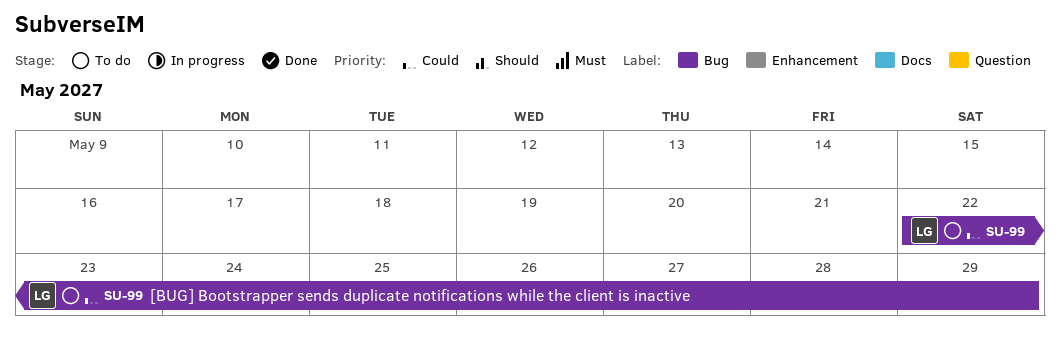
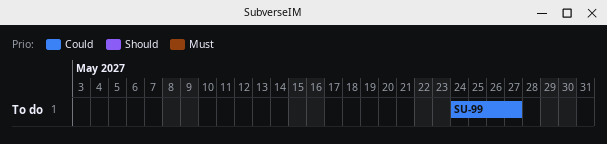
SU-99, start: May 22 -> May 24
SU-99, due: May 29 -> May 27

